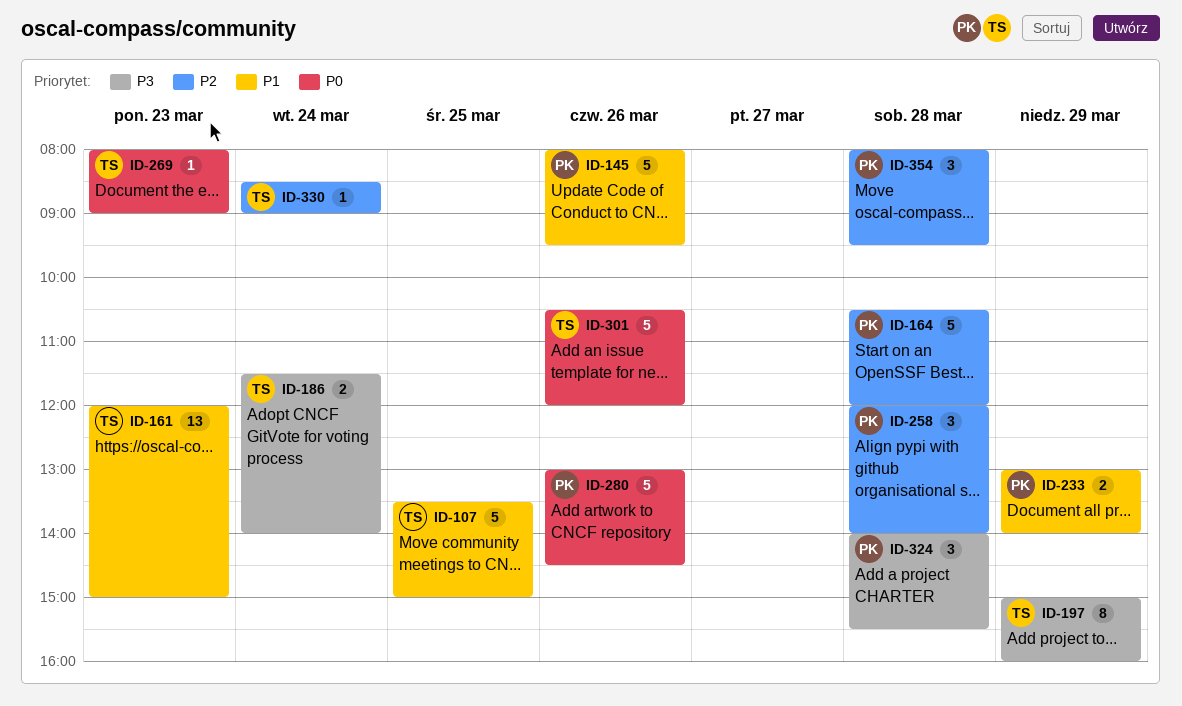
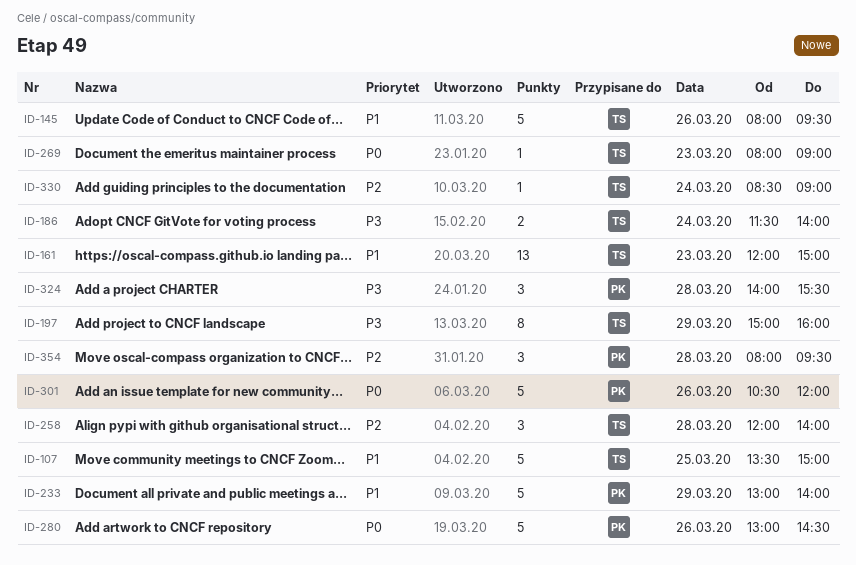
ID-145, owner: PK -> TS
ID-164: present -> none
ID-233, estimate: 2 -> 5
ID-258, owner: PK -> TS
ID-301, owner: TS -> PK

